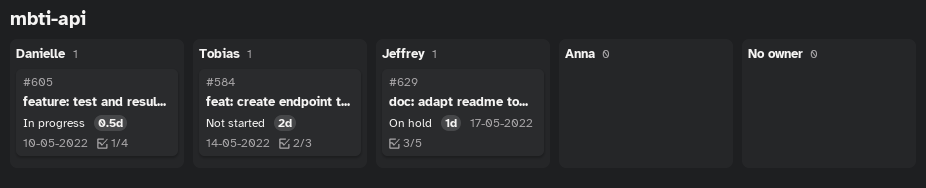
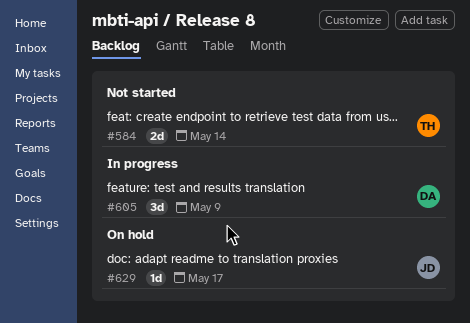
#605, estimate: 0.5d -> 3d
#605, due: May 10 -> May 9

